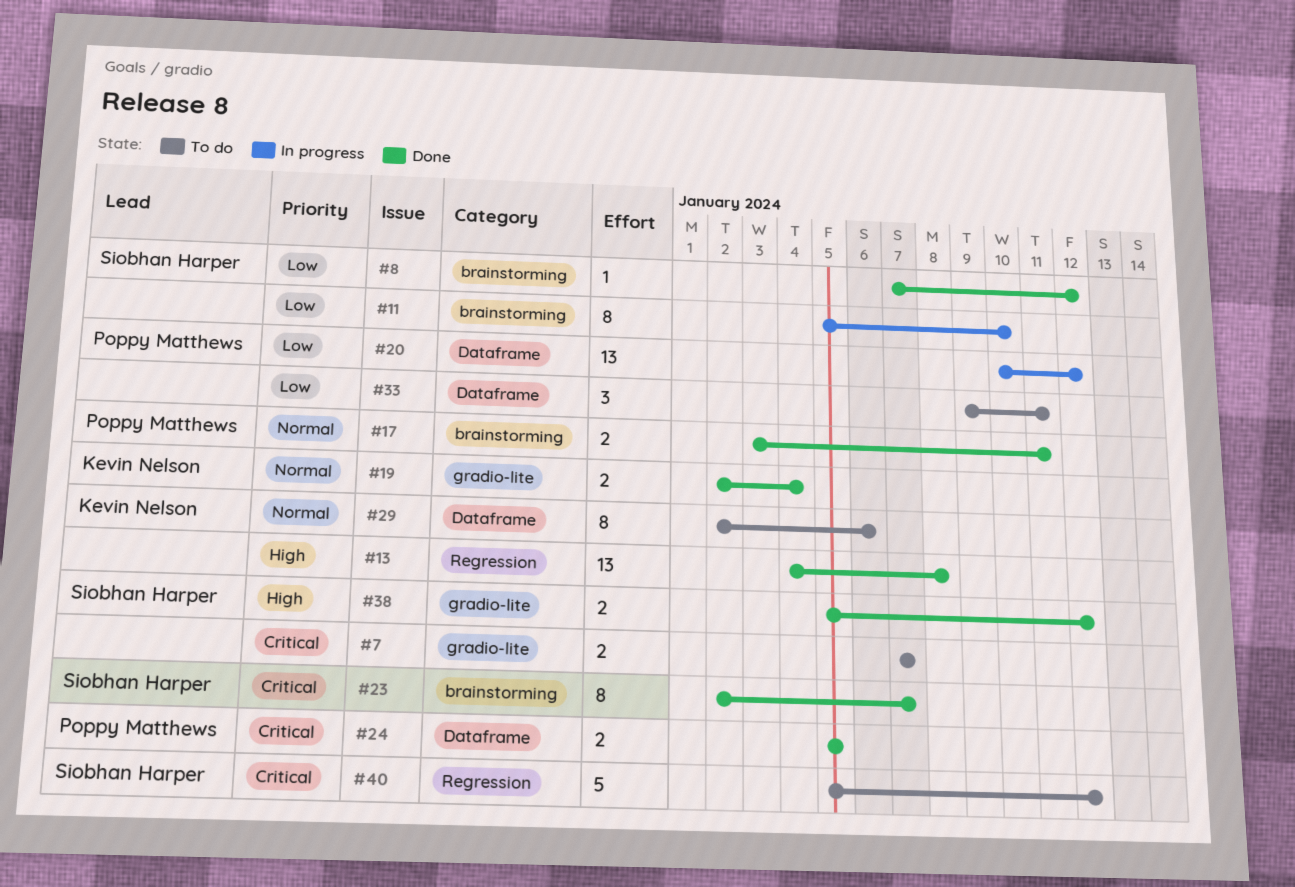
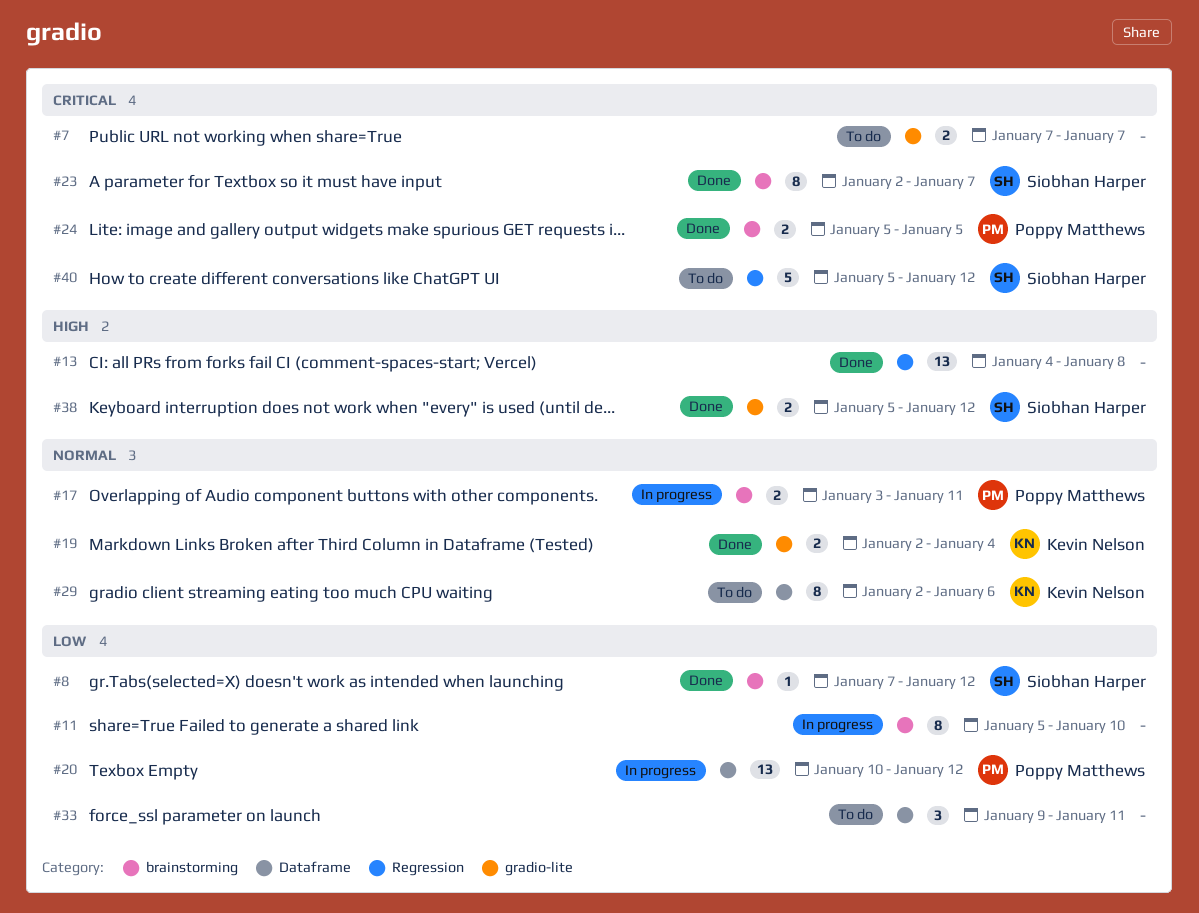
#17, status: Done -> In progress
#24, label: Dataframe -> brainstorming

